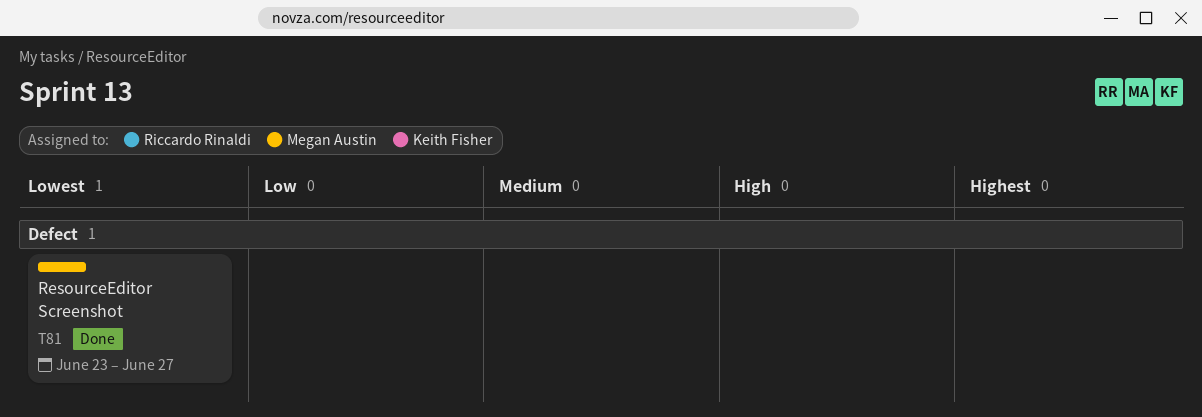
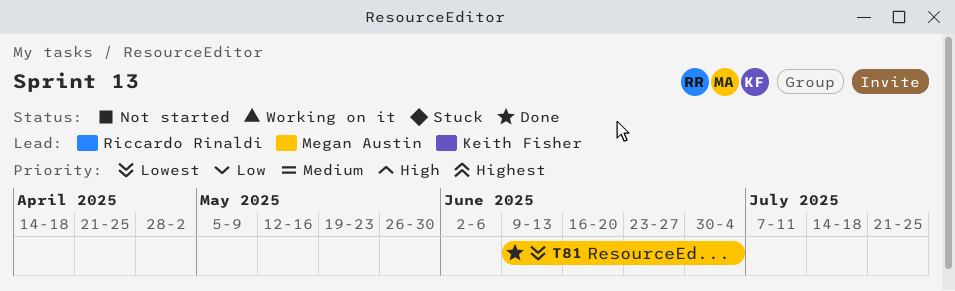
T81, start: Jun 23 -> Jun 9
T81, due: Jun 27 -> Jul 4

